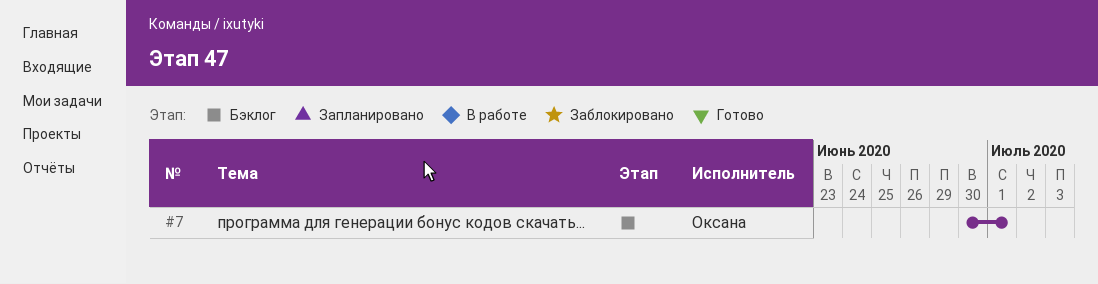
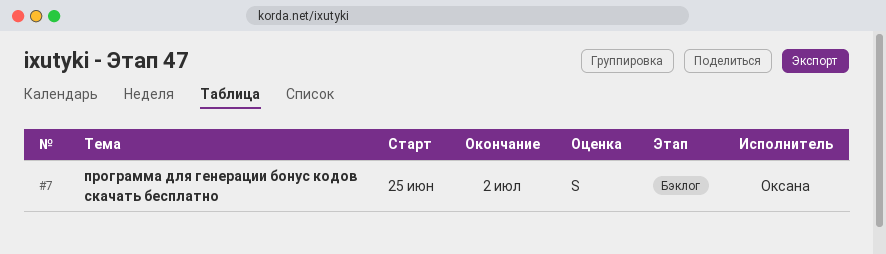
#7, start: Jun 30 -> Jun 25
#7, due: Jul 1 -> Jul 2

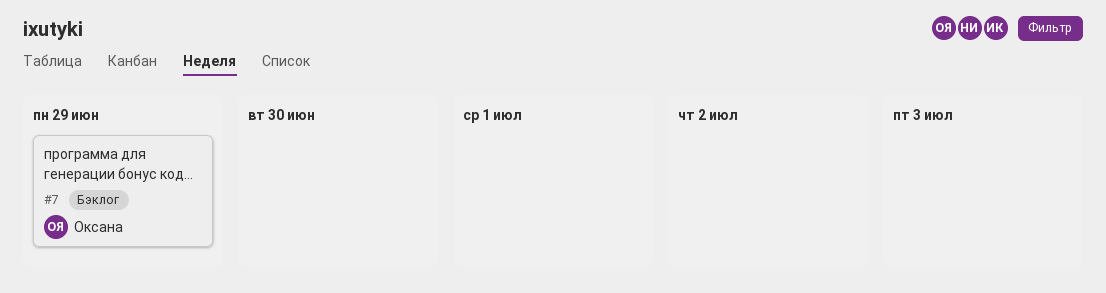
#7, due: Jul 2 -> Jun 29

